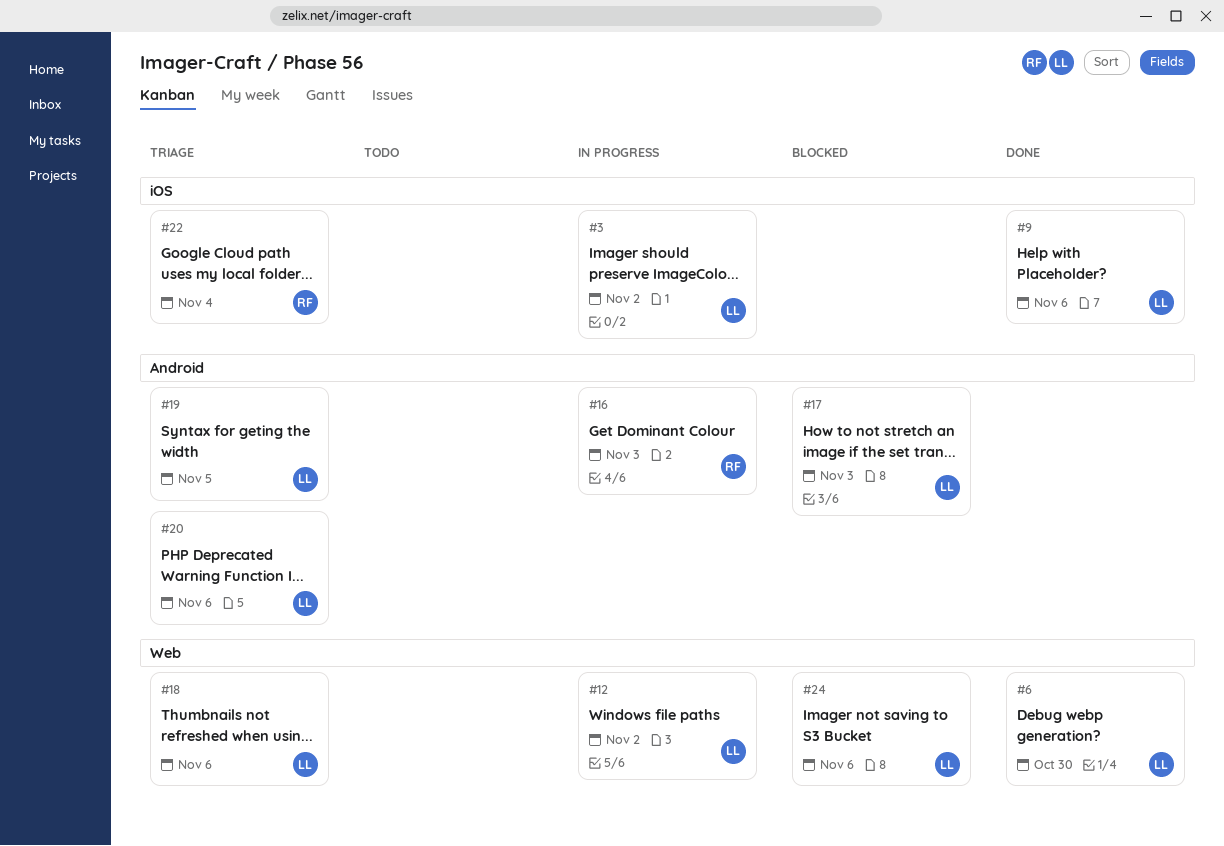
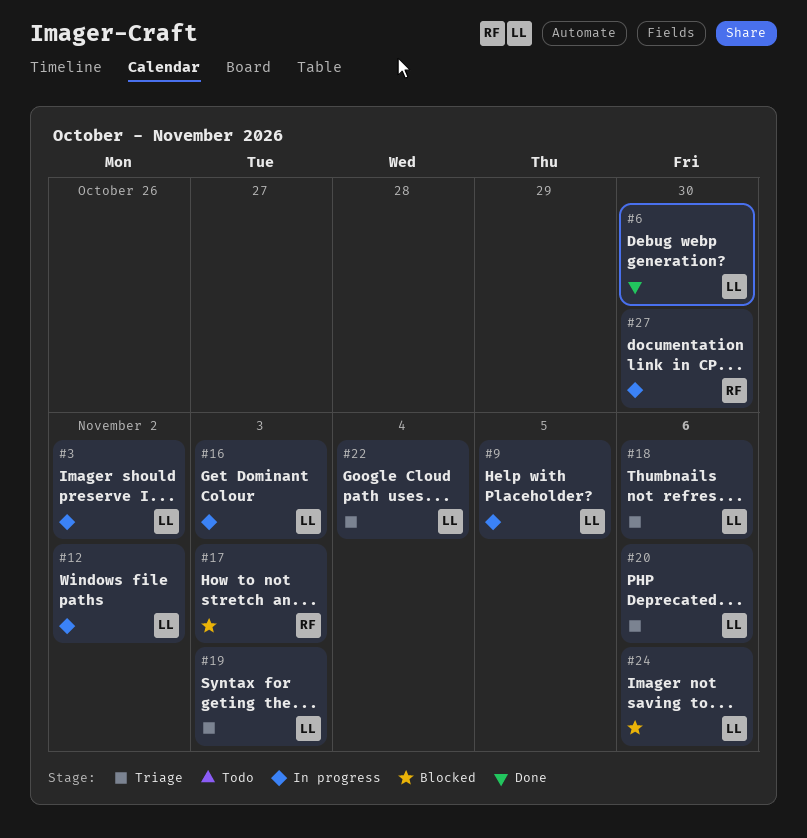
#9, status: Done -> In progress
#9, due: Nov 6 -> Nov 5
#16, owner: RF -> LL
#17, owner: LL -> RF
#19, due: Nov 5 -> Nov 3
#22, owner: RF -> LL
#27: none -> present

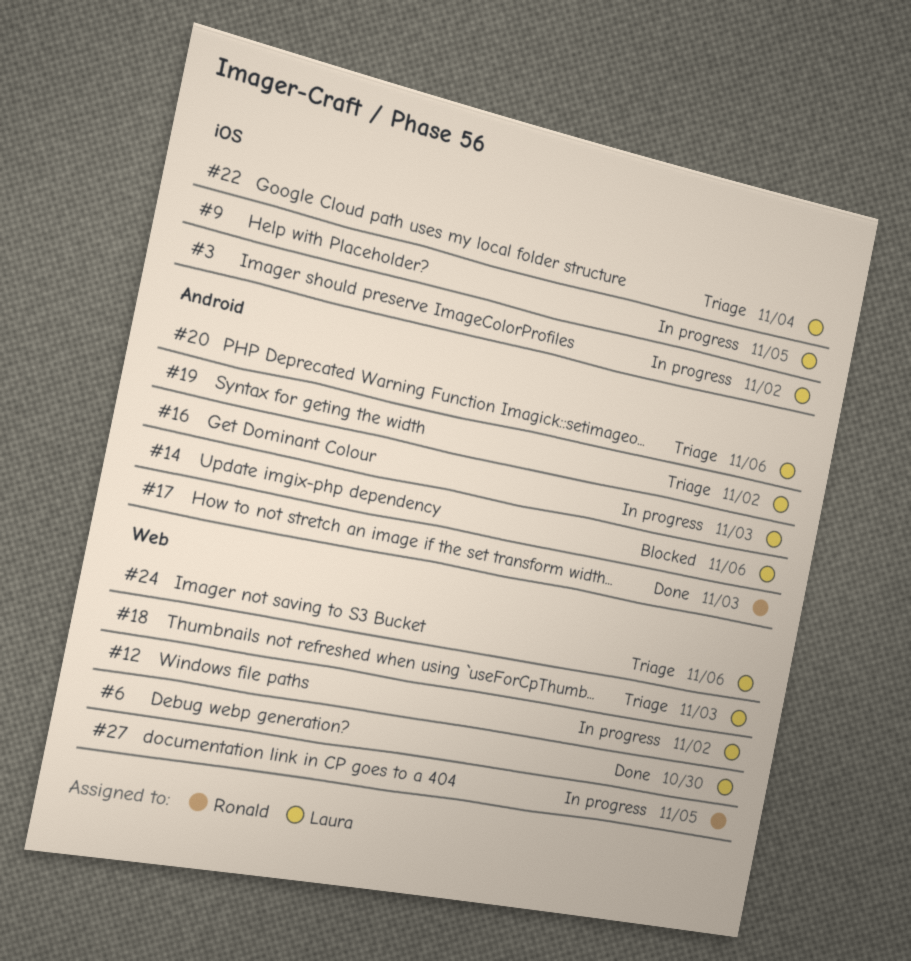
#14: none -> present
#17, status: Blocked -> Done
#18, due: Nov 6 -> Nov 3
#19, due: Nov 3 -> Nov 2
#24, status: Blocked -> Triage
#27, due: Oct 30 -> Nov 5

